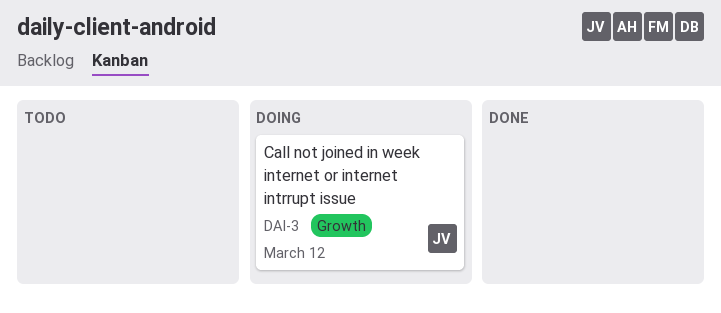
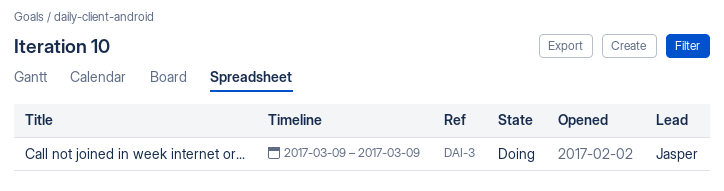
DAI-3, due: Mar 12 -> Mar 9

